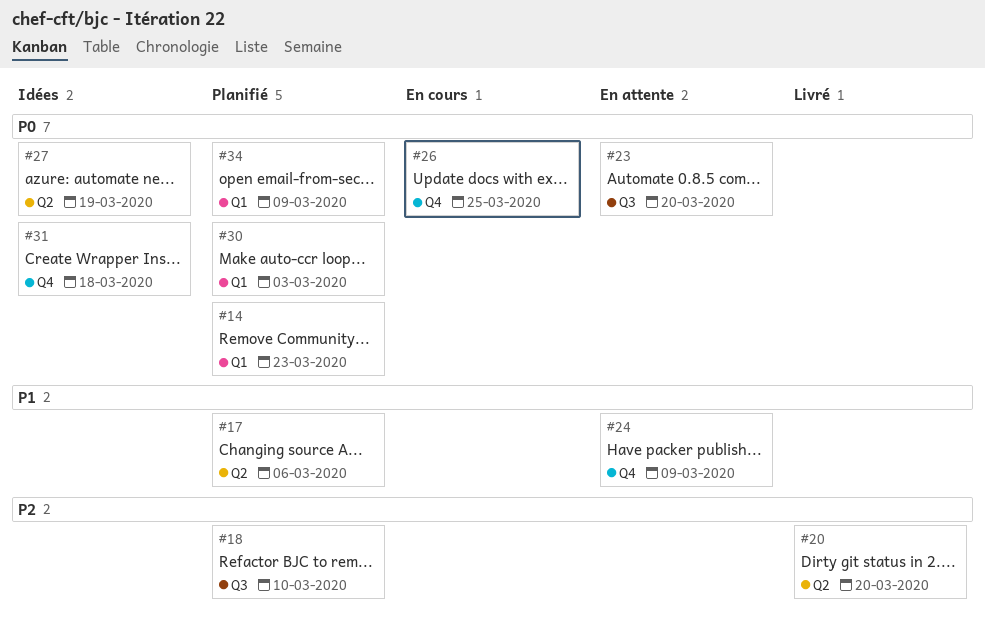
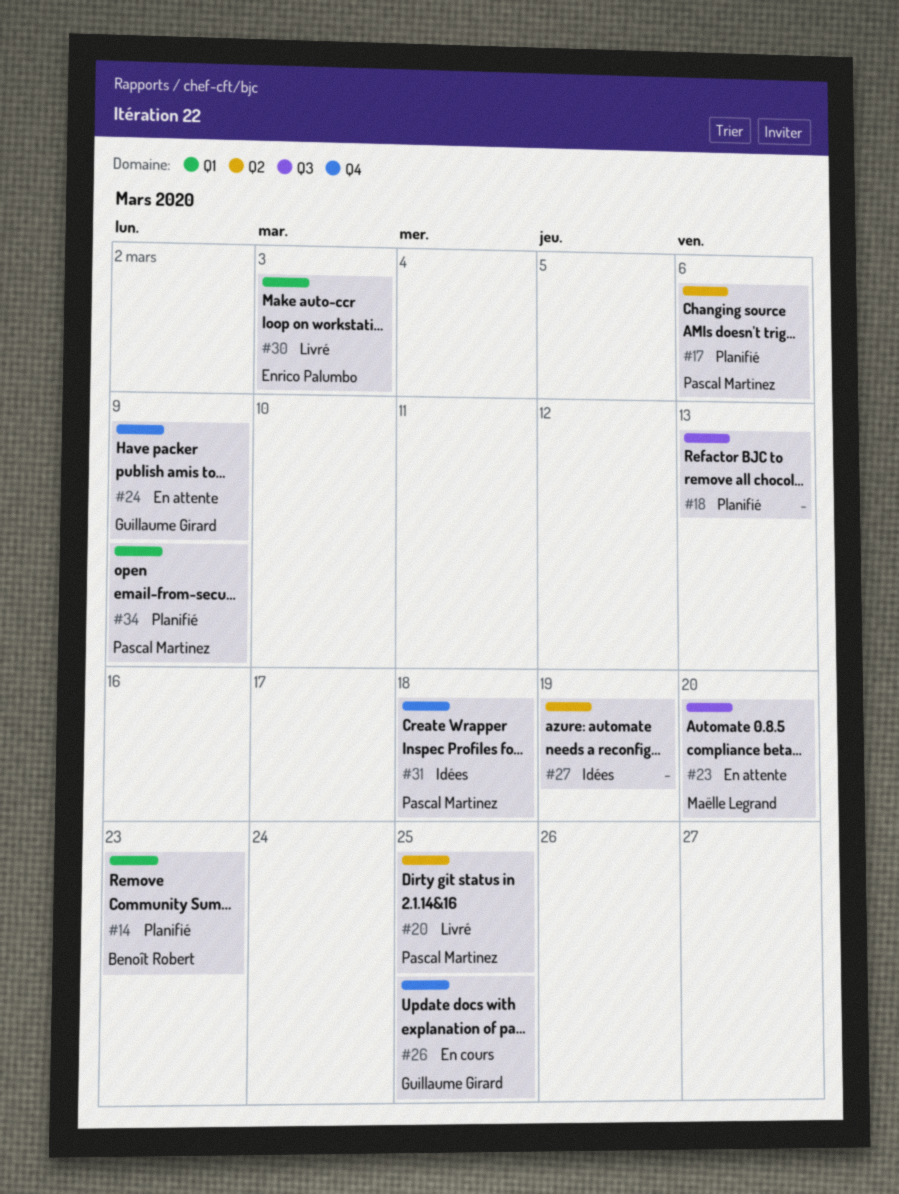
#18, due: Mar 10 -> Mar 13
#20, due: Mar 20 -> Mar 25
#30, status: Planifié -> Livré

